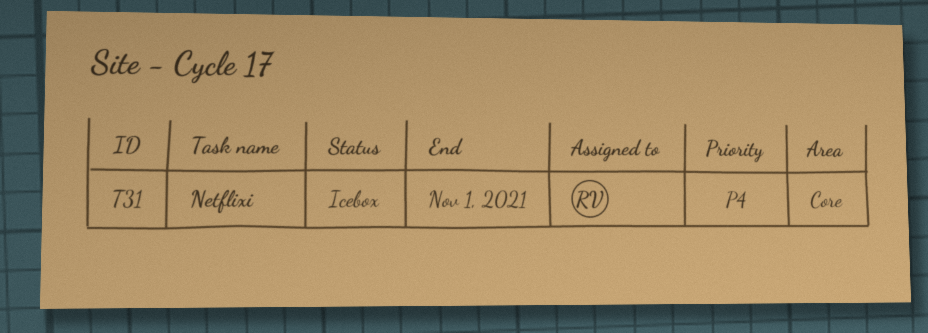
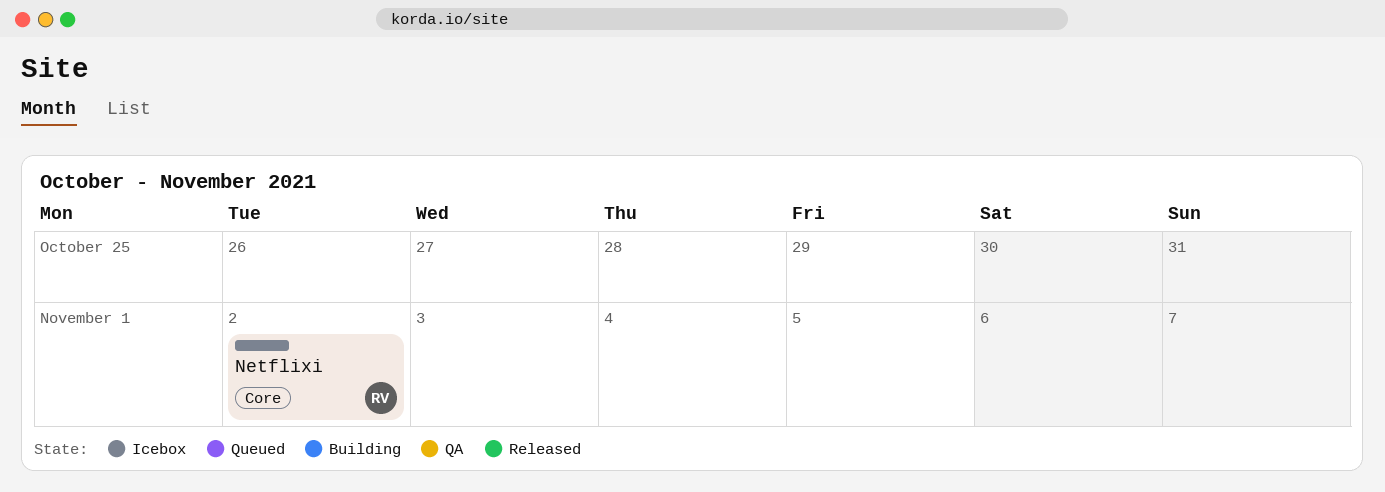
Netflixi, due: Nov 1 -> Nov 2

